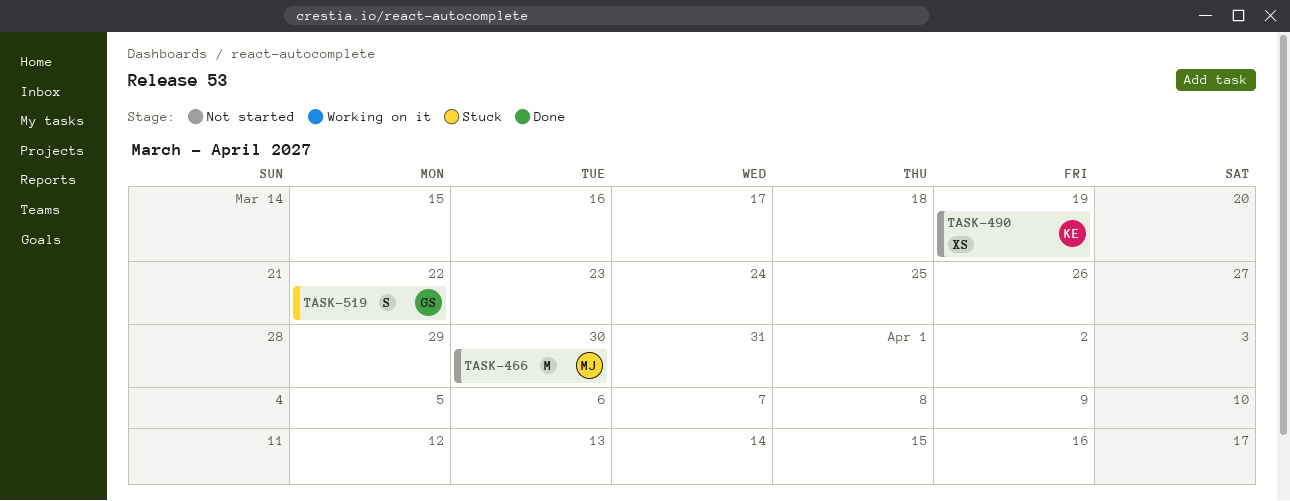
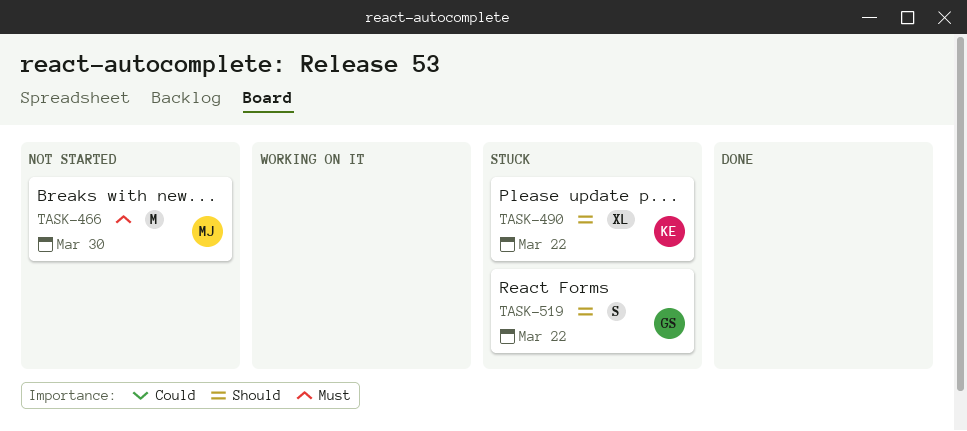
TASK-490, status: Not started -> Stuck
TASK-490, estimate: XS -> XL
TASK-490, due: Mar 19 -> Mar 22

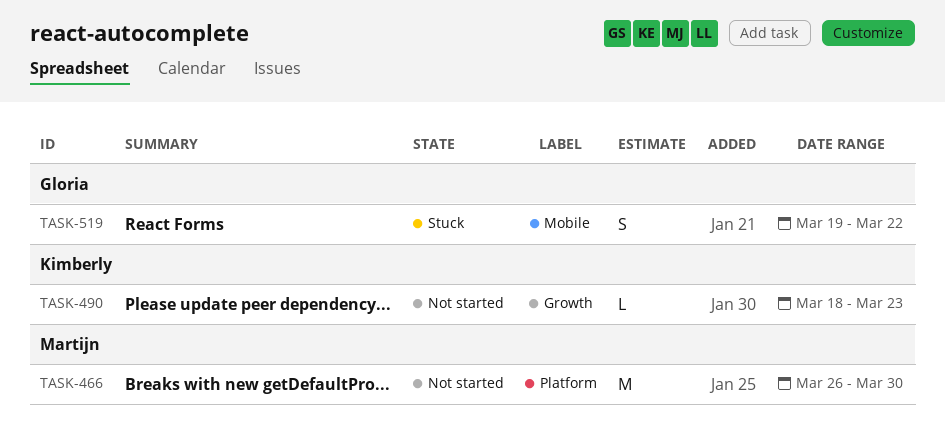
TASK-490, status: Stuck -> Not started
TASK-490, estimate: XL -> L
TASK-490, due: Mar 22 -> Mar 23

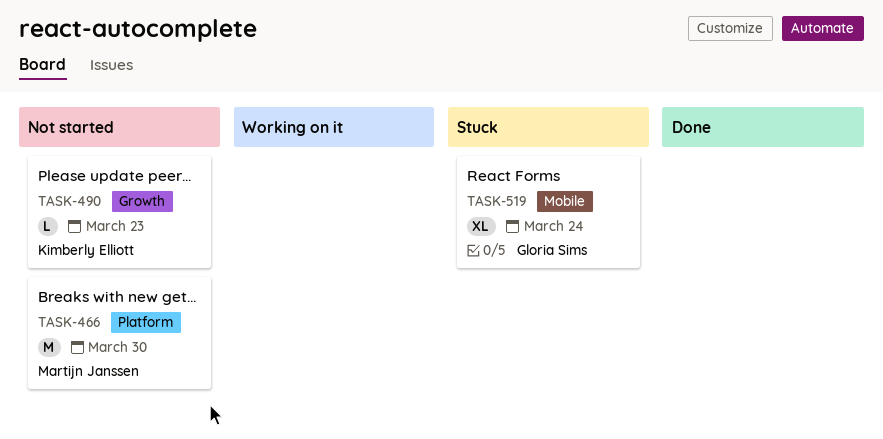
TASK-519, estimate: S -> XL
TASK-519, due: Mar 22 -> Mar 24

